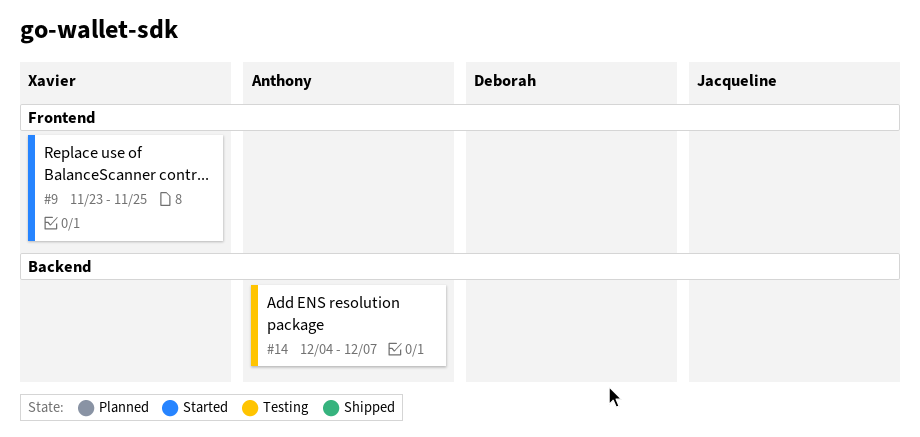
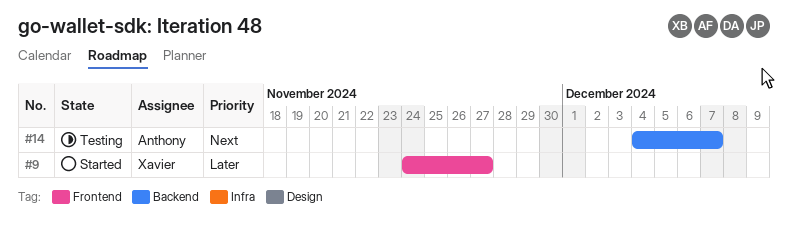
#9, start: Nov 23 -> Nov 24
#9, due: Nov 25 -> Nov 27

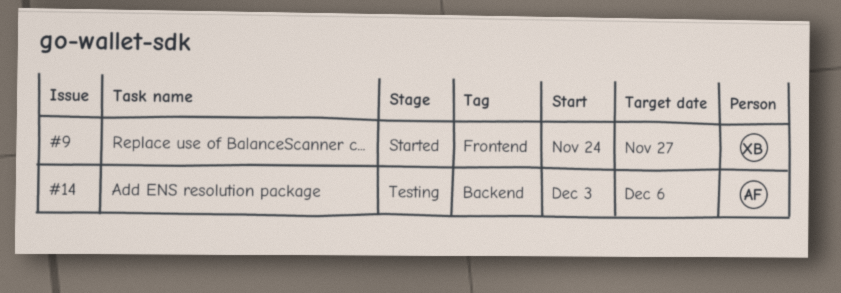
#14, start: Dec 4 -> Dec 3
#14, due: Dec 7 -> Dec 6

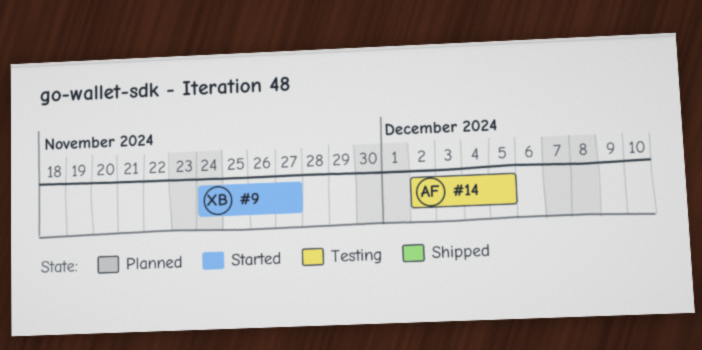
#14, start: Dec 3 -> Dec 2
#14, due: Dec 6 -> Dec 5

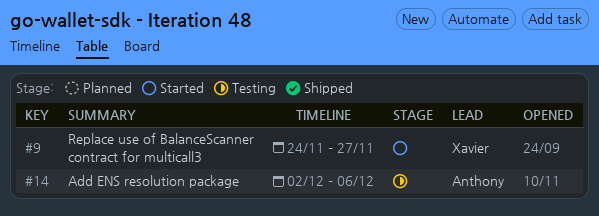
#14, due: Dec 5 -> Dec 6

